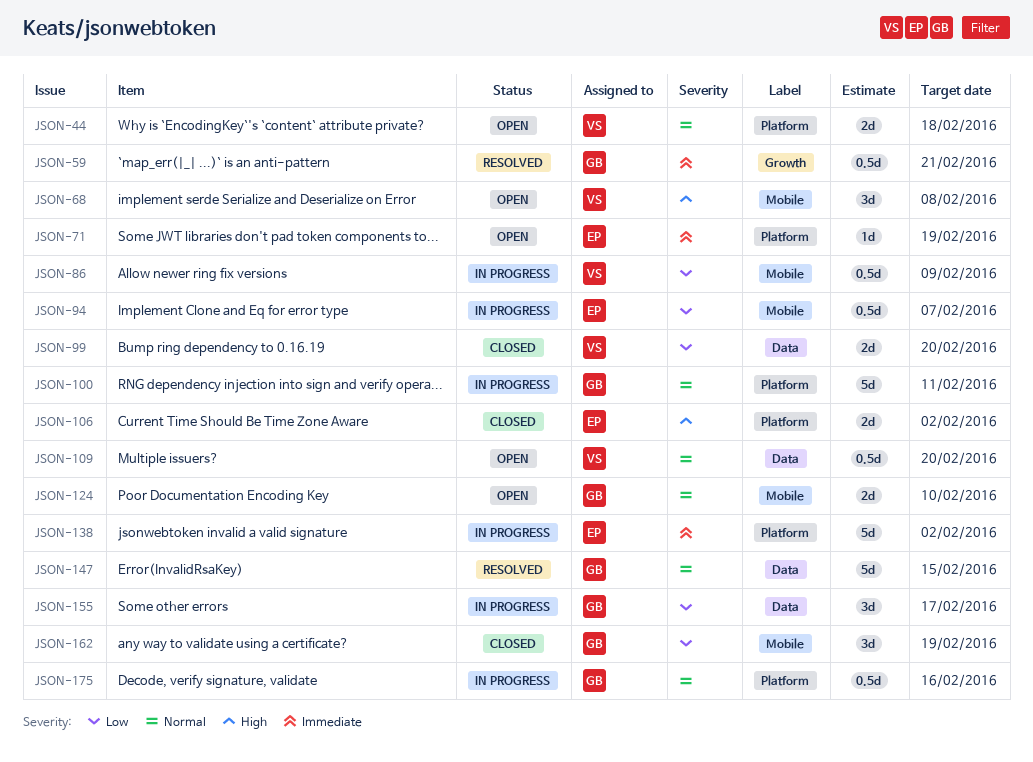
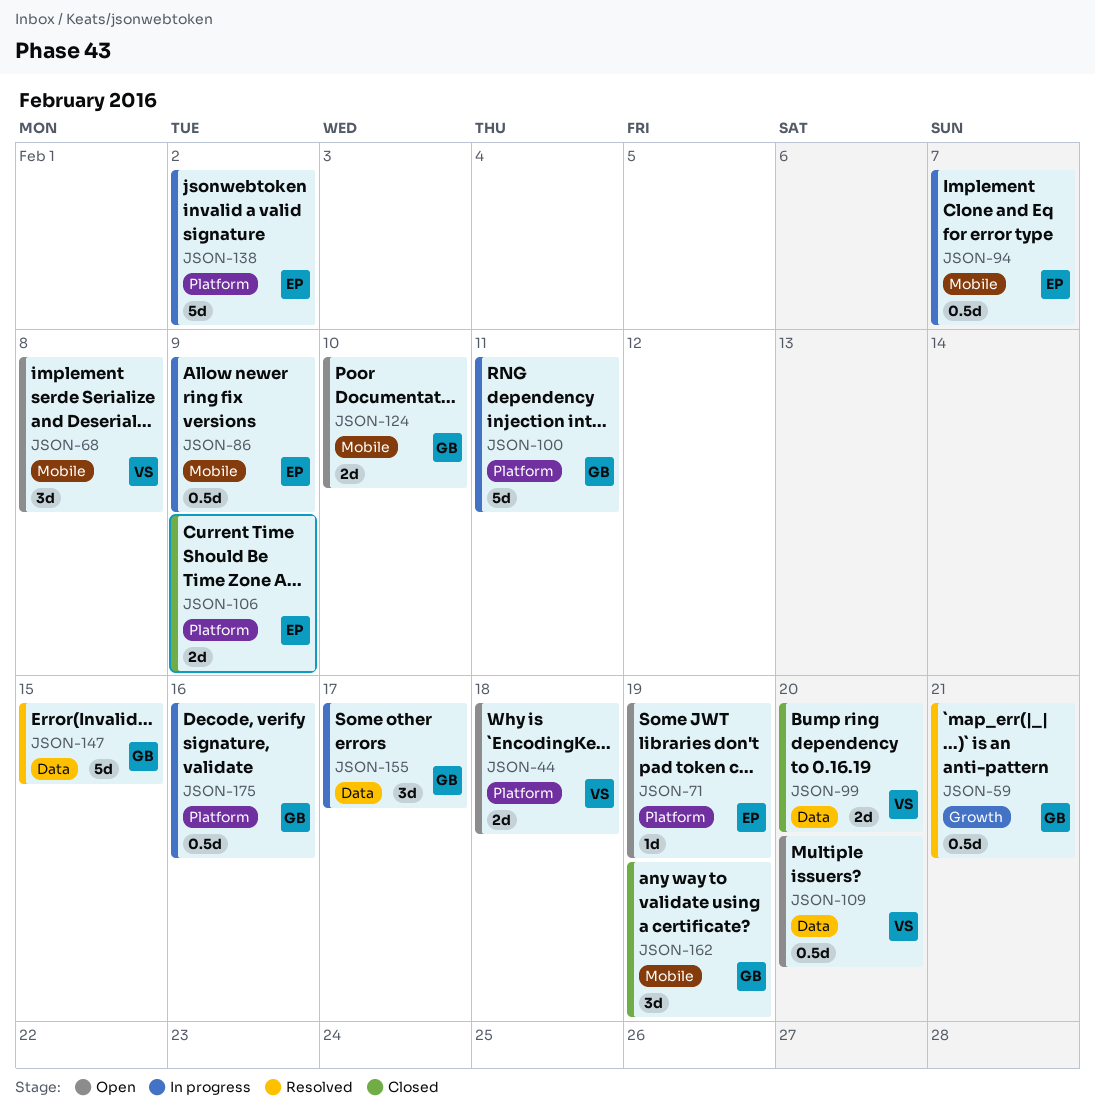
JSON-86, owner: VS -> EP
JSON-106, due: Feb 2 -> Feb 9

